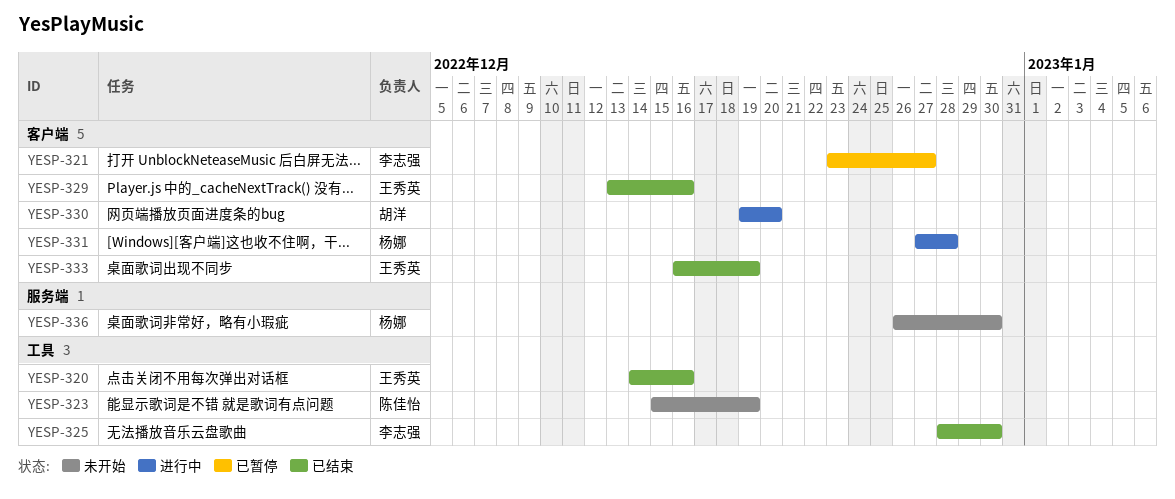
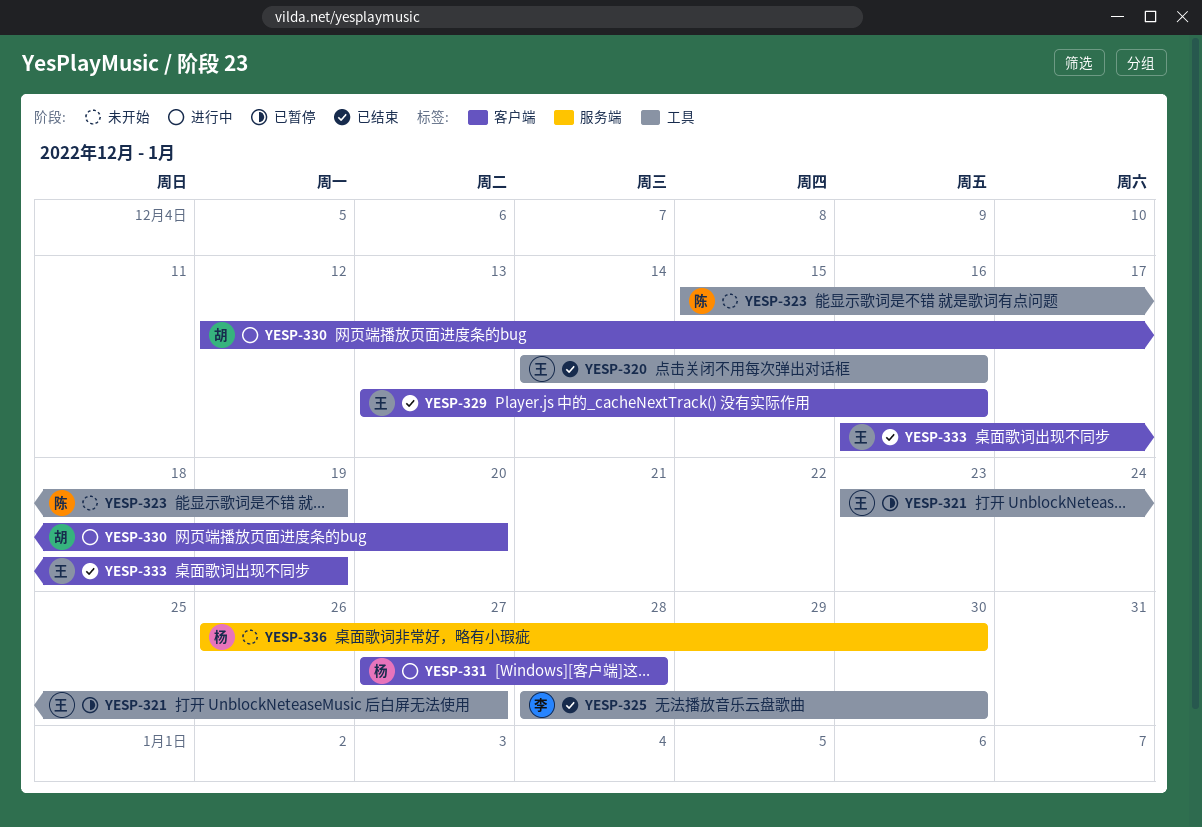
YESP-321, owner: 李志强 -> 王秀英
YESP-321, label: 客户端 -> 工具
YESP-330, start: Dec 19 -> Dec 12

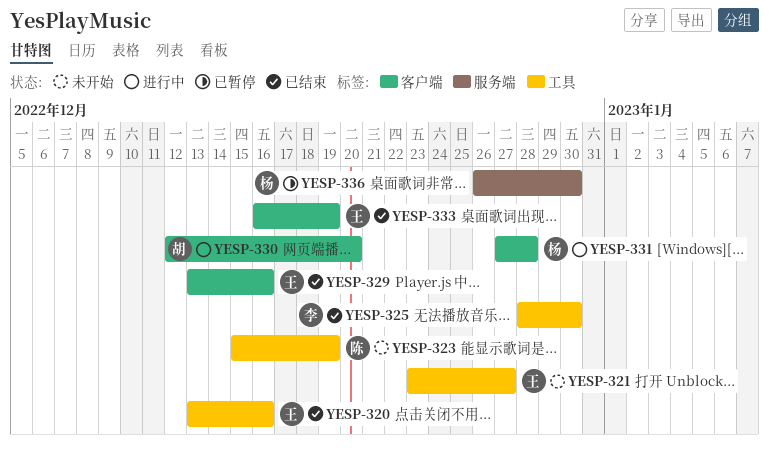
YESP-320, start: Dec 14 -> Dec 13
YESP-321, status: 已暂停 -> 未开始
YESP-336, status: 未开始 -> 已暂停

